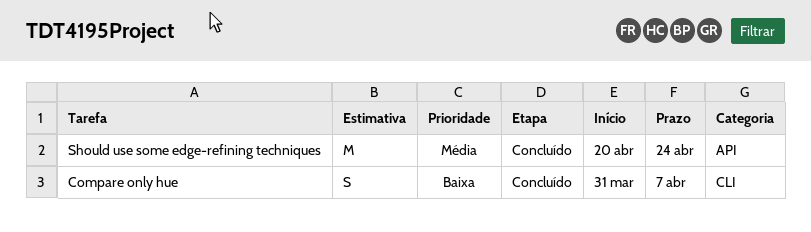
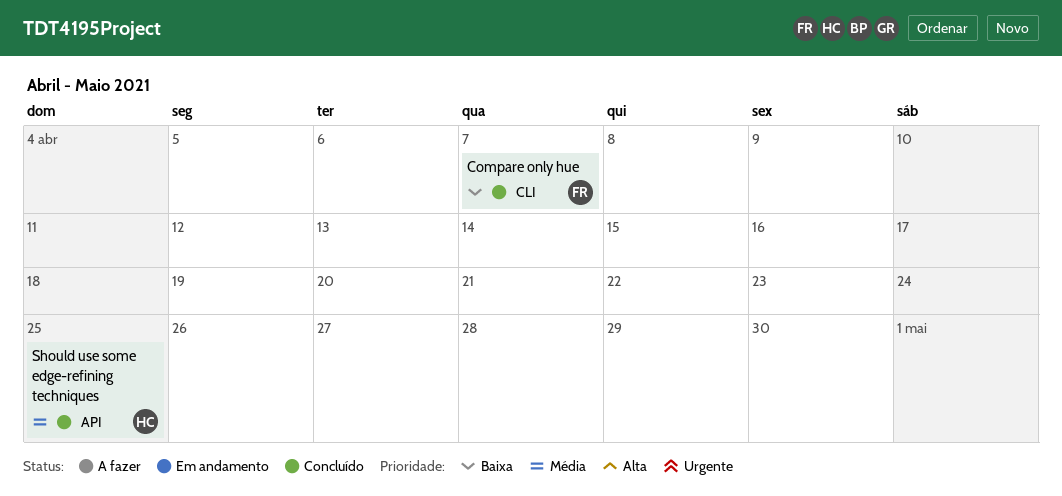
Should use some edge-refining techniques, due: Apr 24 -> Apr 25

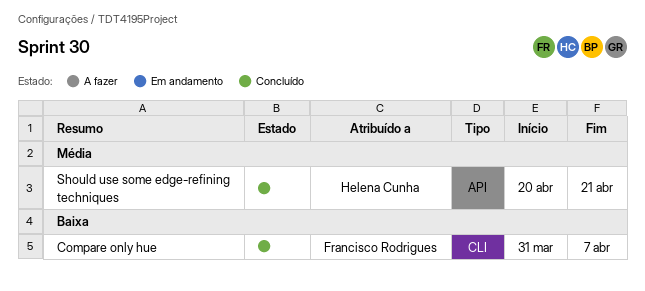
Should use some edge-refining techniques, due: Apr 25 -> Apr 21

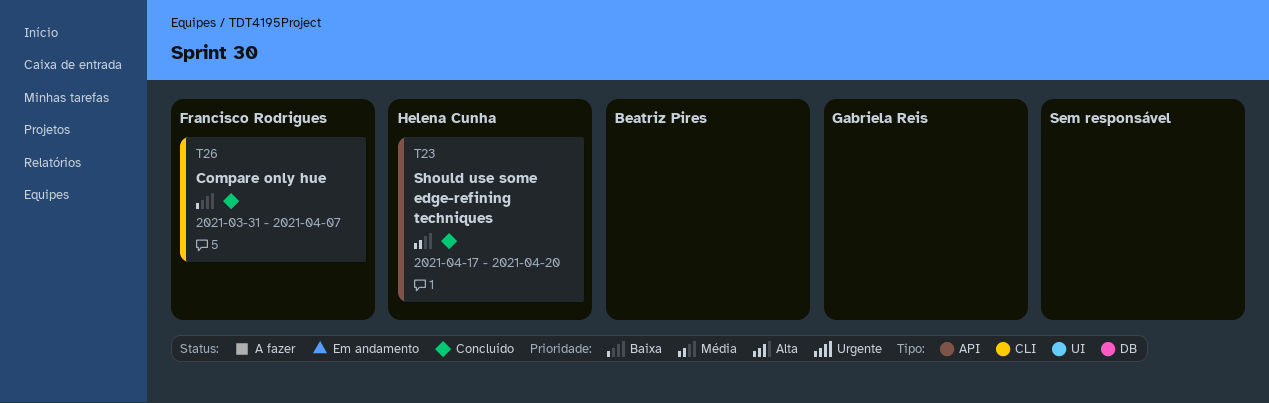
Should use some edge-refining techniques, start: Apr 20 -> Apr 17
Should use some edge-refining techniques, due: Apr 21 -> Apr 20

